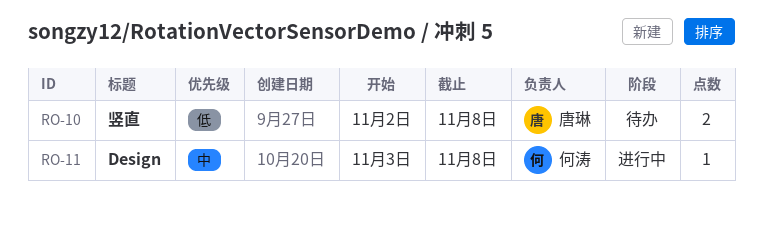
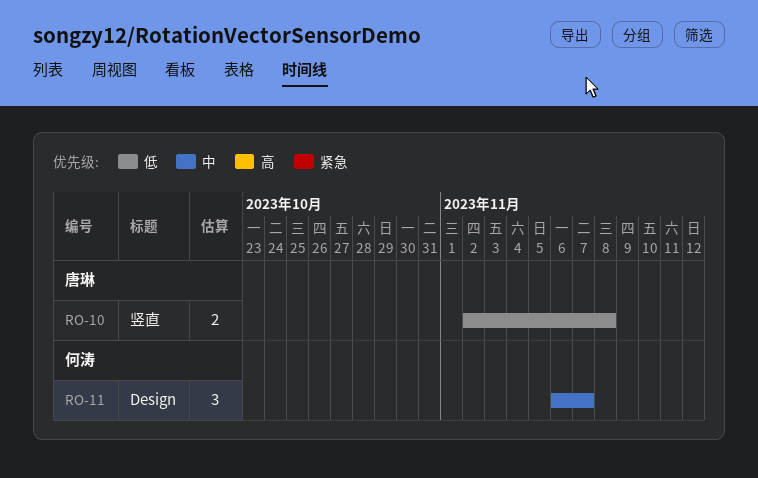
RO-11, estimate: 1 -> 3
RO-11, start: Nov 3 -> Nov 6
RO-11, due: Nov 8 -> Nov 7

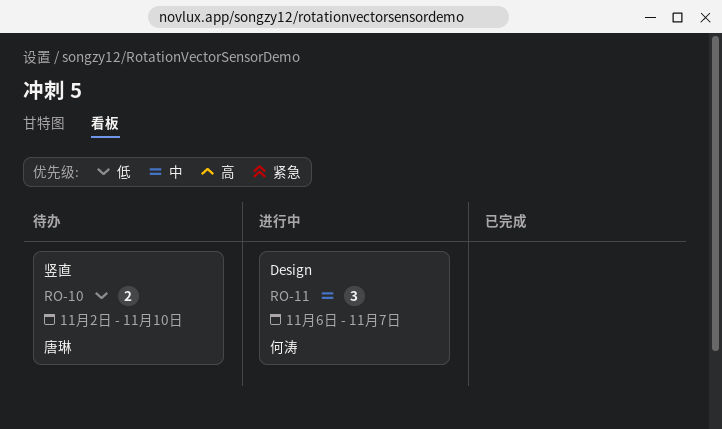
RO-10, due: Nov 8 -> Nov 10

